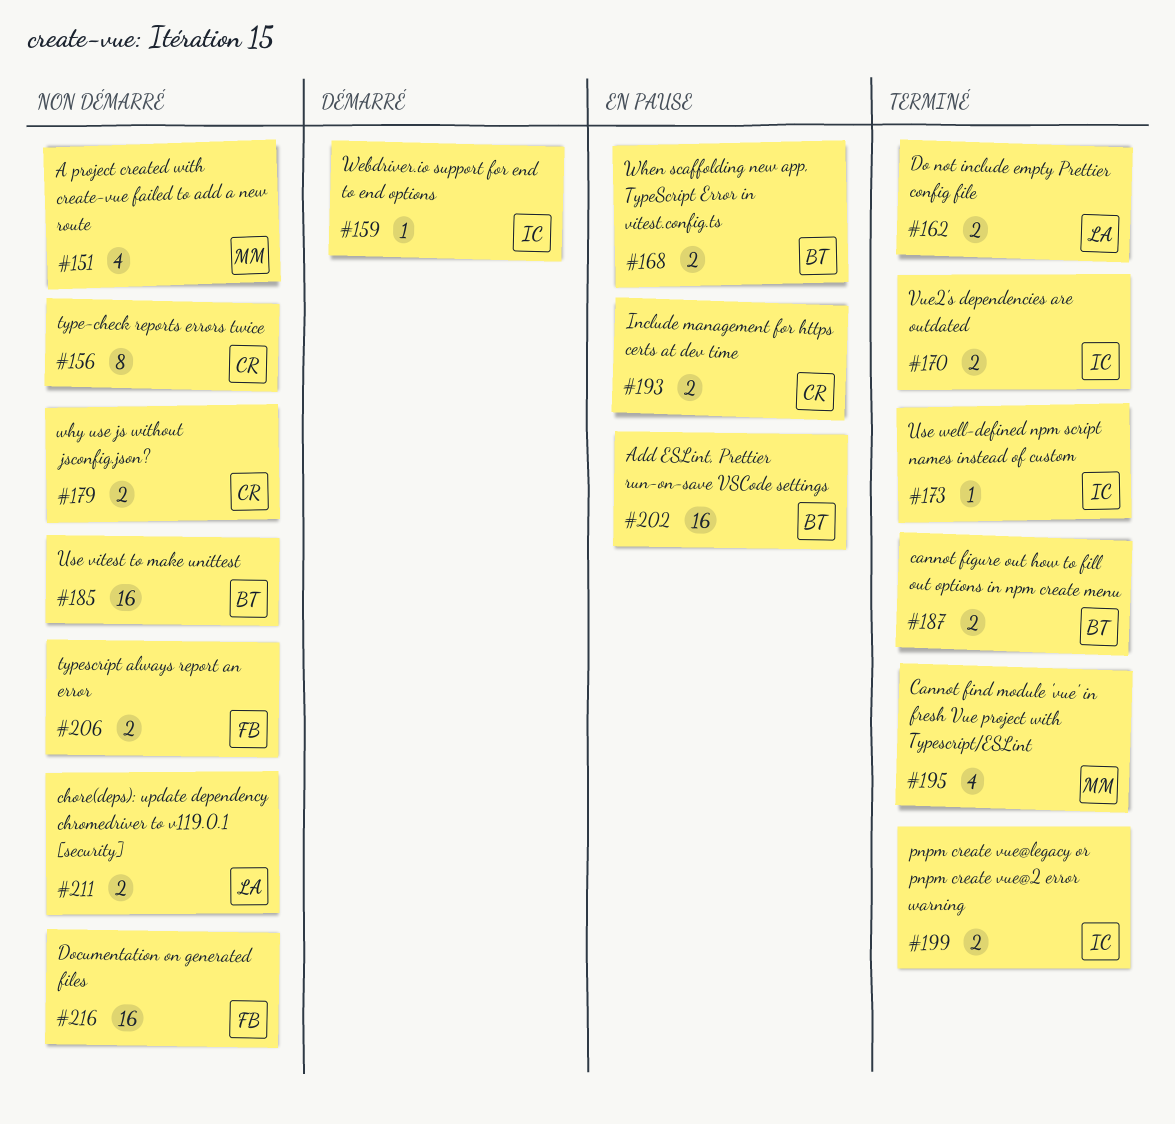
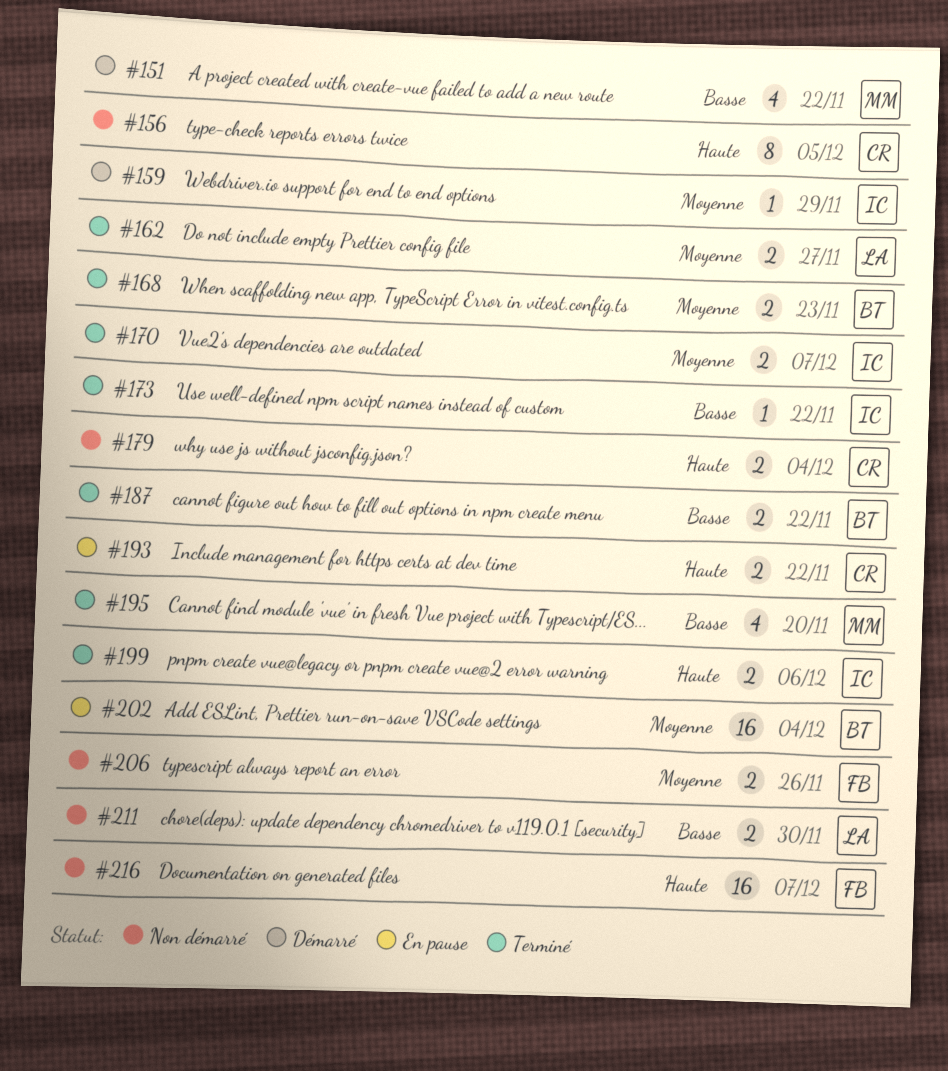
#151, status: Non démarré -> Démarré
#168, status: En pause -> Terminé
#185: present -> none

